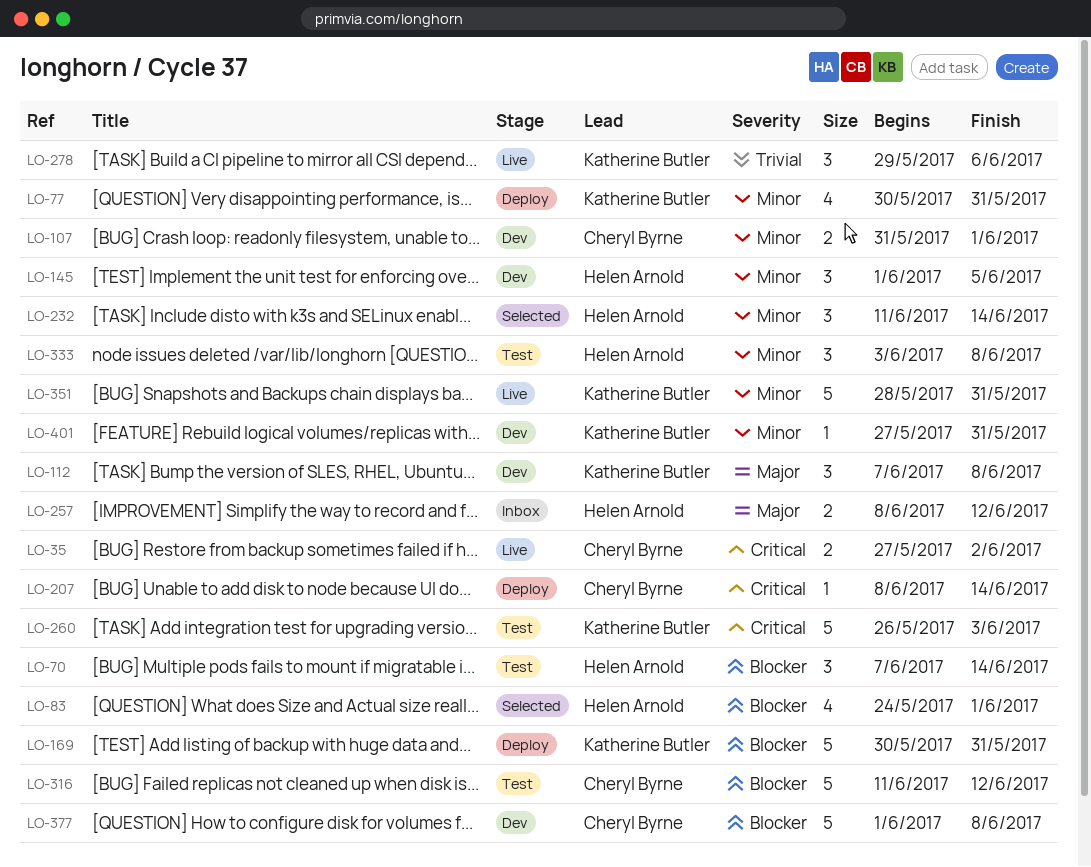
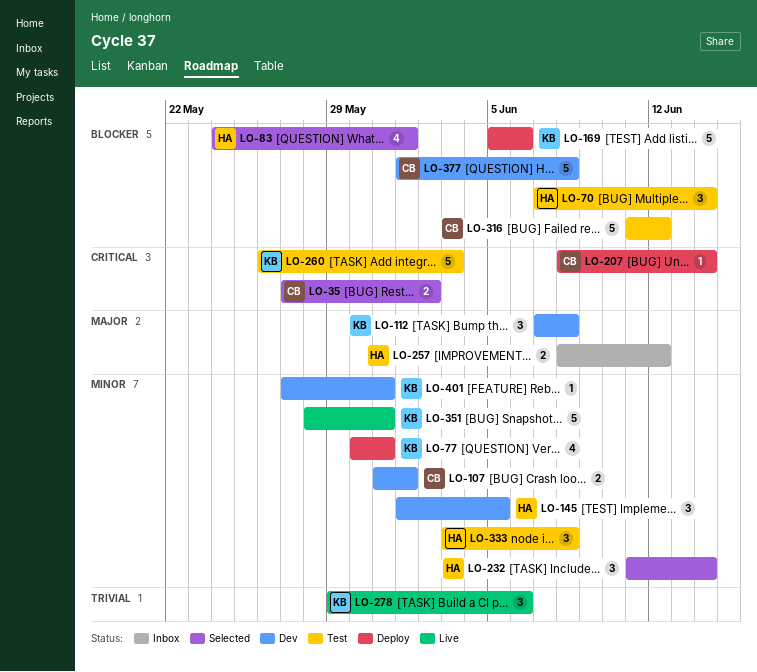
LO-35, status: Live -> Selected
LO-169, start: May 30 -> Jun 5
LO-169, due: May 31 -> Jun 6

